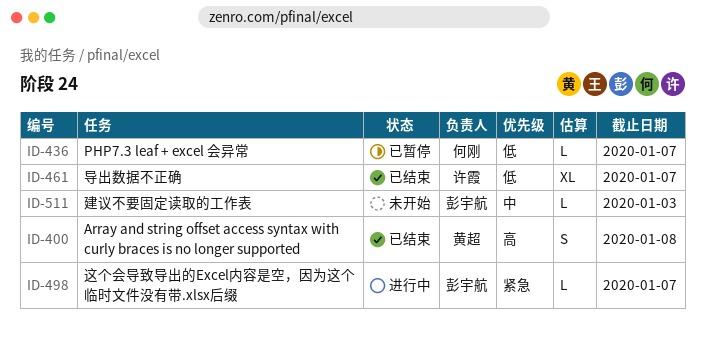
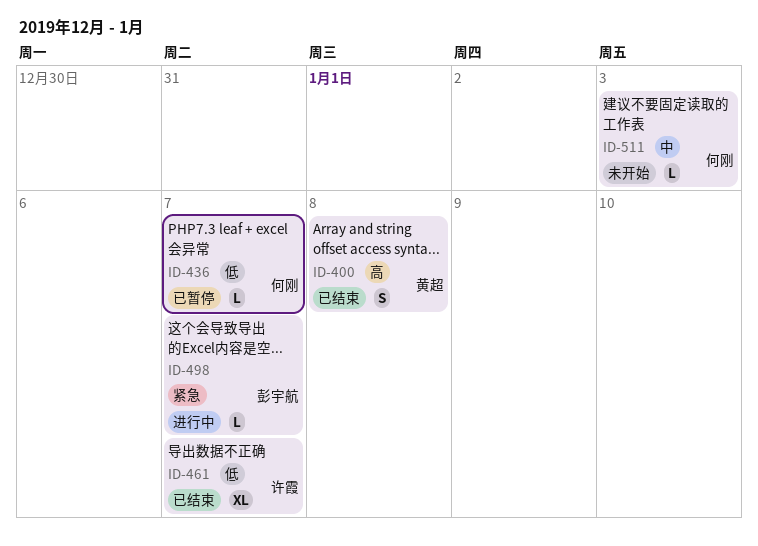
ID-511, owner: 彭宇航 -> 何刚

